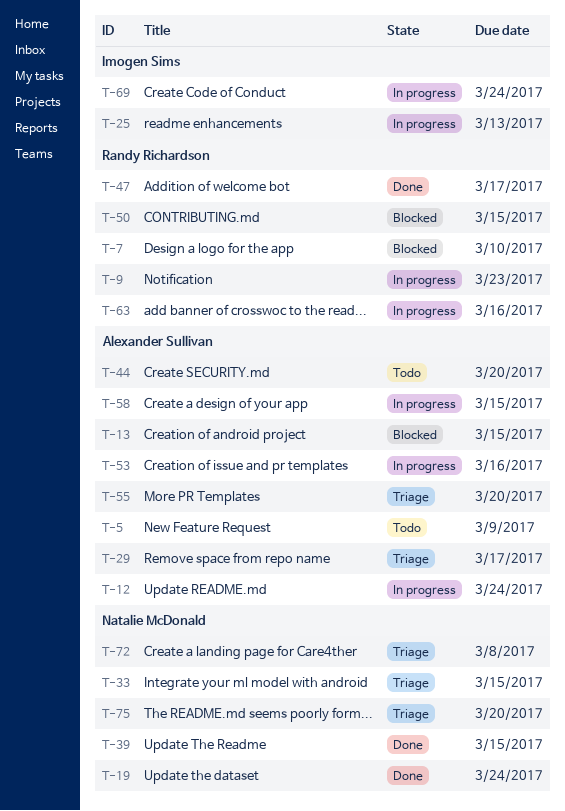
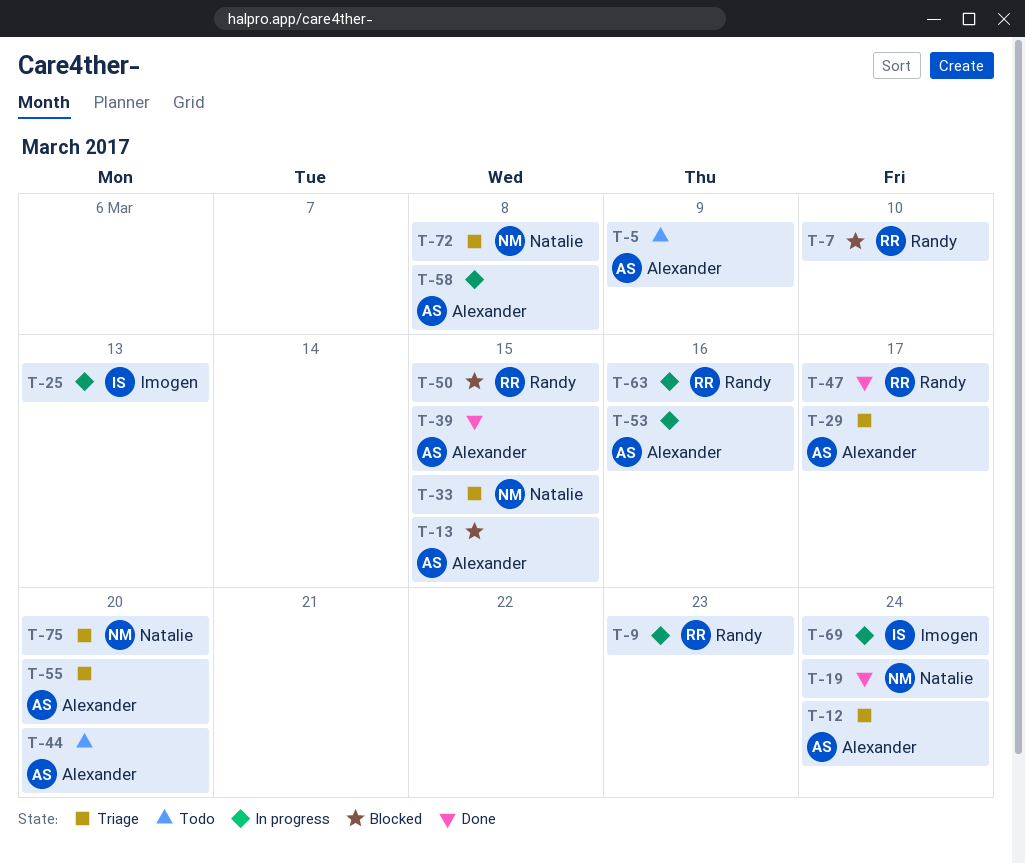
T-12, status: In progress -> Triage
T-39, owner: Natalie McDonald -> Alexander Sullivan
T-58, due: Mar 15 -> Mar 8

